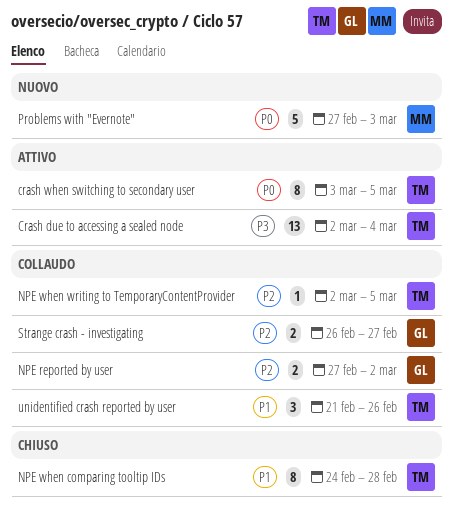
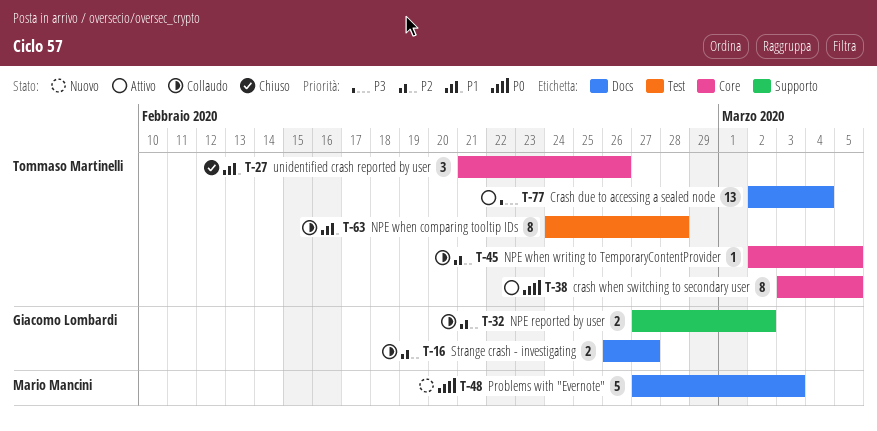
NPE when comparing tooltip IDs, status: Chiuso -> Collaudo
unidentified crash reported by user, status: Collaudo -> Chiuso

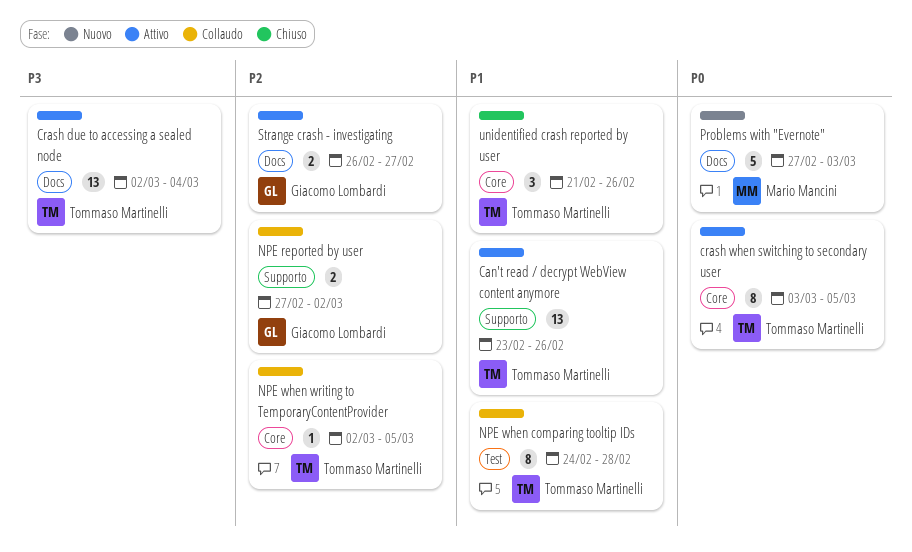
Can't read / decrypt WebView content anymore: none -> present
Strange crash - investigating, status: Collaudo -> Attivo

